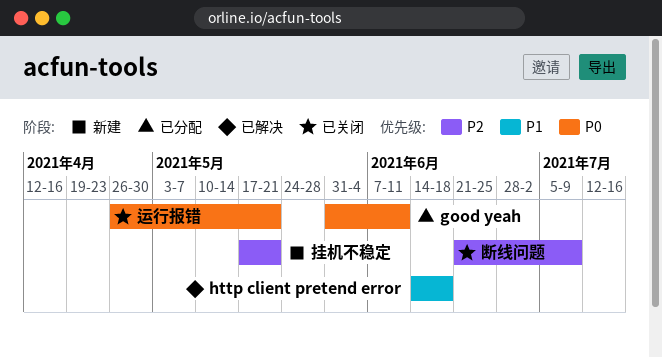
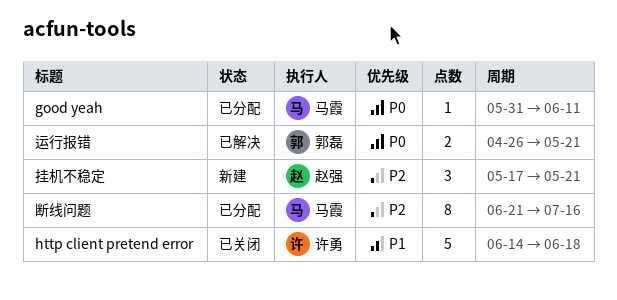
http client pretend error, status: 已解决 -> 已关闭
断线问题, status: 已关闭 -> 已分配
断线问题, due: Jul 9 -> Jul 16
运行报错, status: 已关闭 -> 已解决

